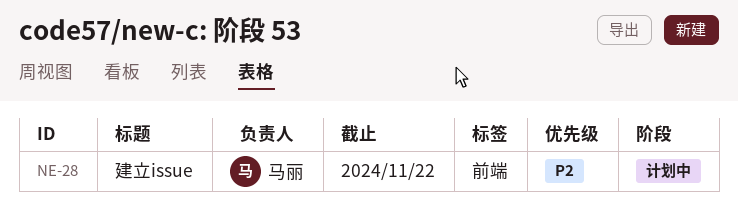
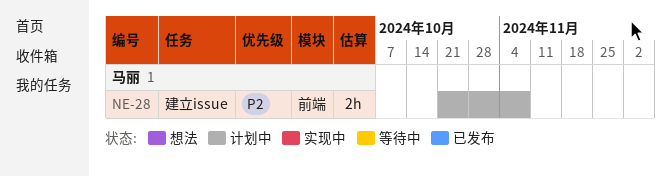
NE-28, due: Nov 22 -> Nov 8

